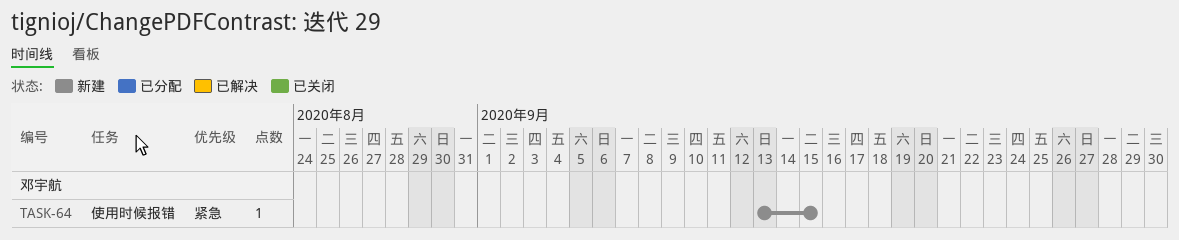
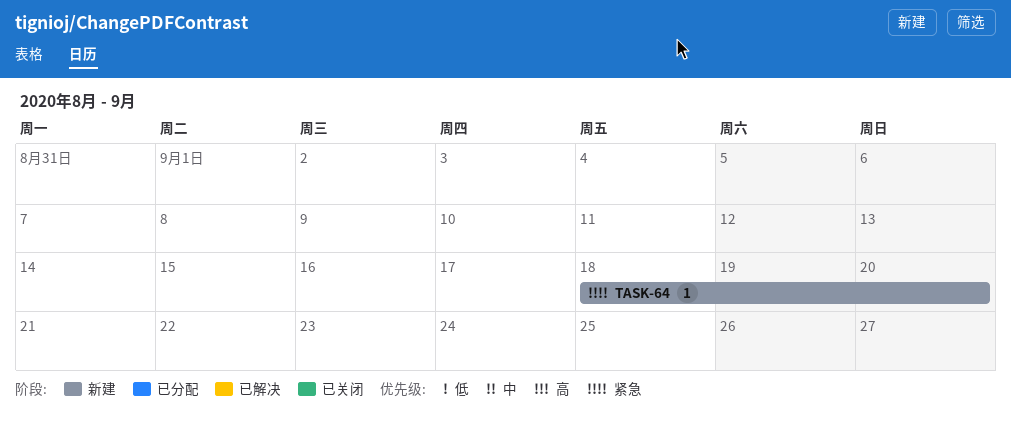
TASK-64, start: Sep 13 -> Sep 18
TASK-64, due: Sep 15 -> Sep 20

